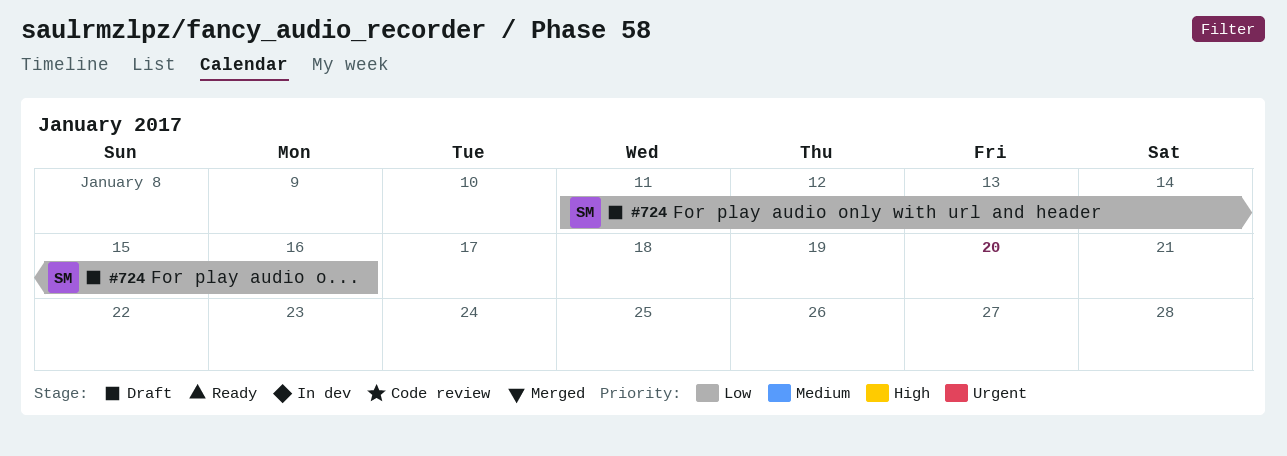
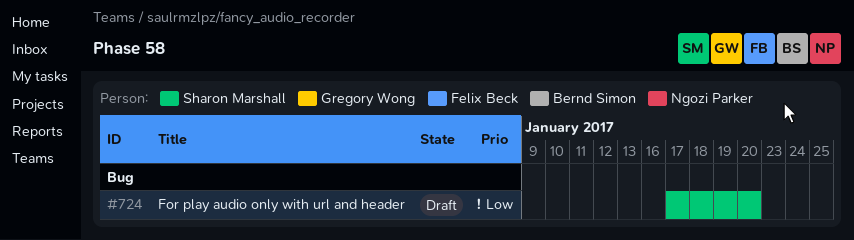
#724, start: Jan 11 -> Jan 17
#724, due: Jan 16 -> Jan 20

